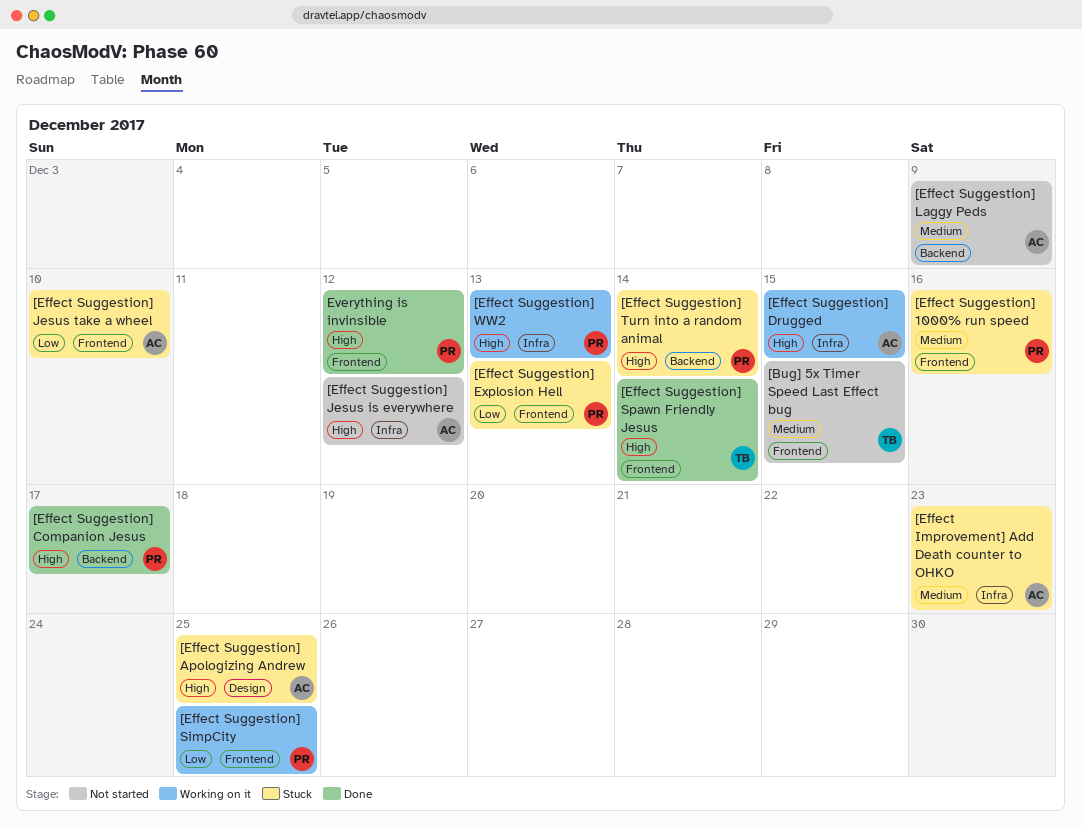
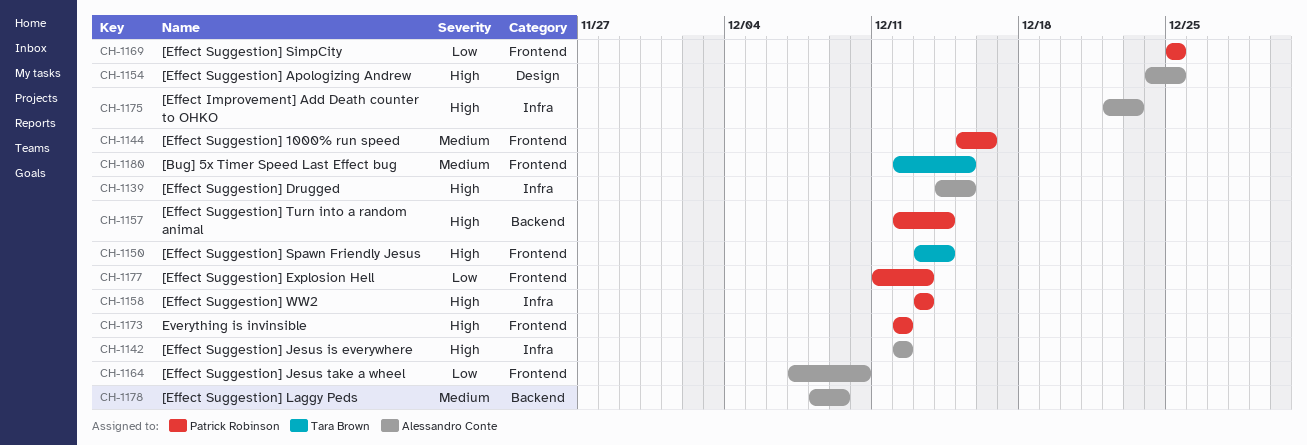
[Effect Improvement] Add Death counter to OHKO, priority: Medium -> High
[Effect Suggestion] Companion Jesus: present -> none

